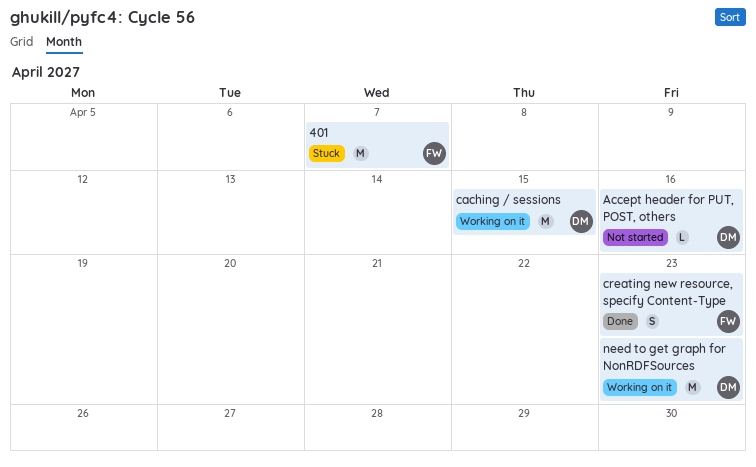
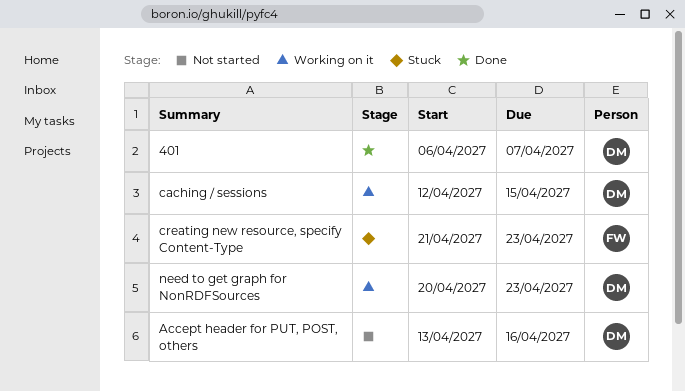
401, status: Stuck -> Done
401, owner: FW -> DM
creating new resource, specify Content-Type, status: Done -> Stuck

